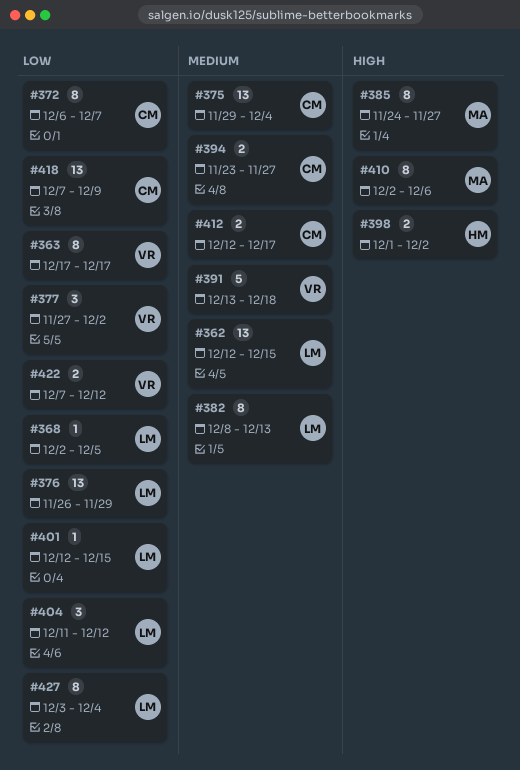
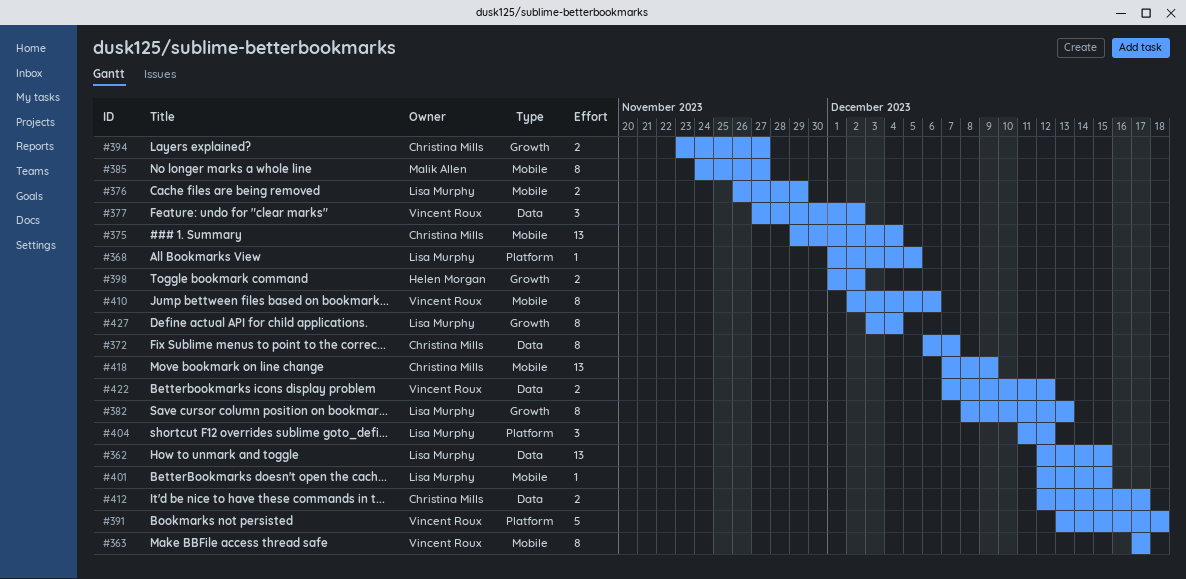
#368, start: Dec 2 -> Dec 1
#376, estimate: 13 -> 2
#410, owner: Malik Allen -> Vincent Roux

